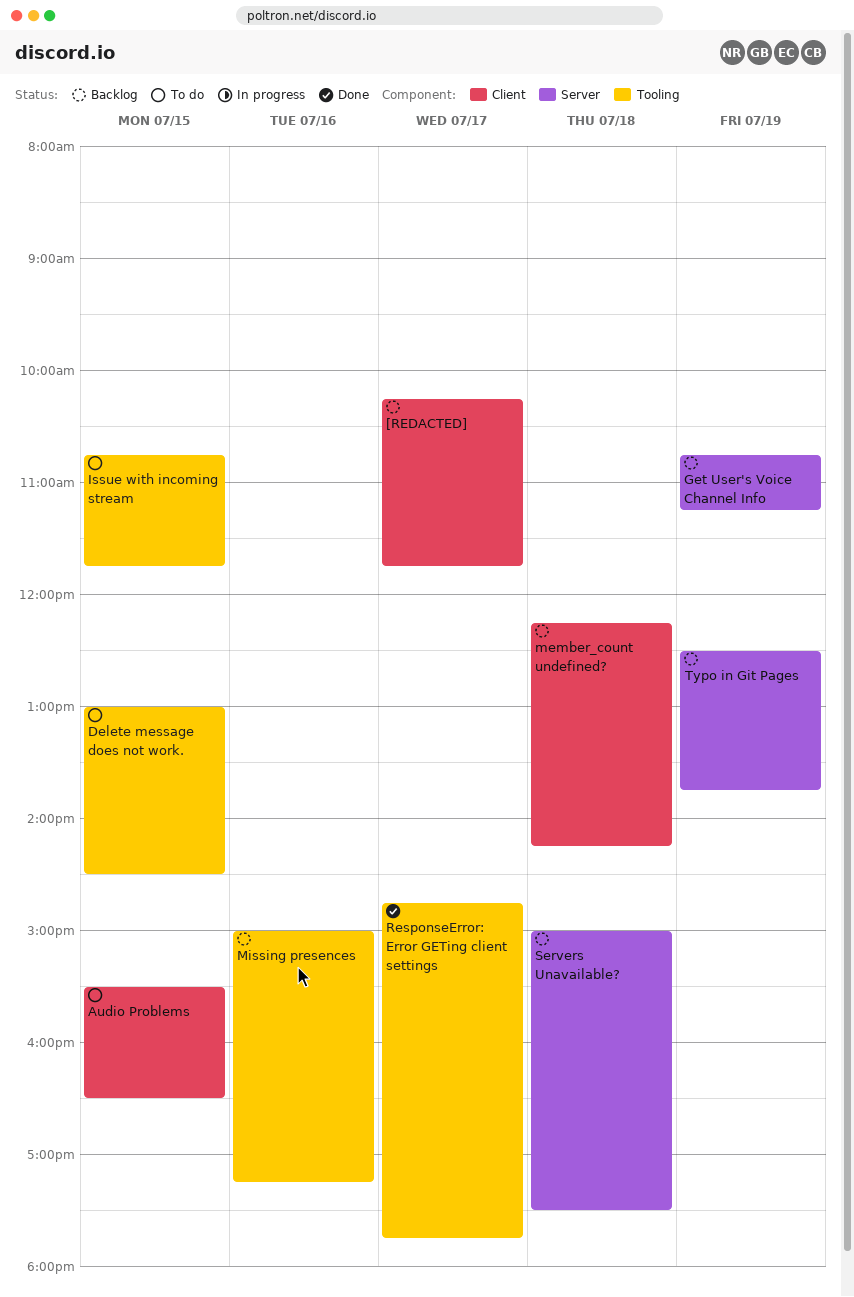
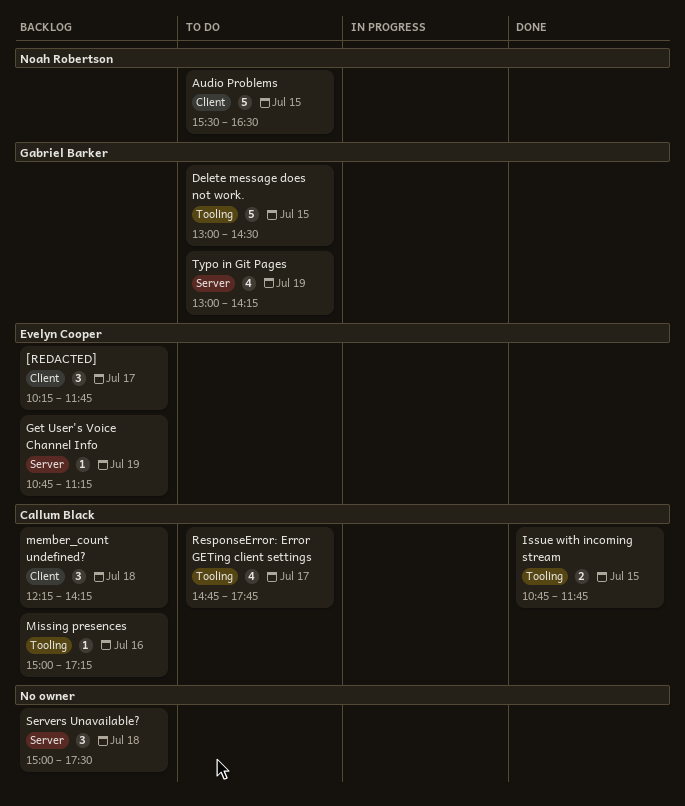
Issue with incoming stream, status: To do -> Done
ResponseError: Error GETing client settings, status: Done -> To do
Typo in Git Pages, status: Backlog -> To do
Typo in Git Pages, begins: 12:30 -> 13:00
Typo in Git Pages, ends: 13:45 -> 14:15

